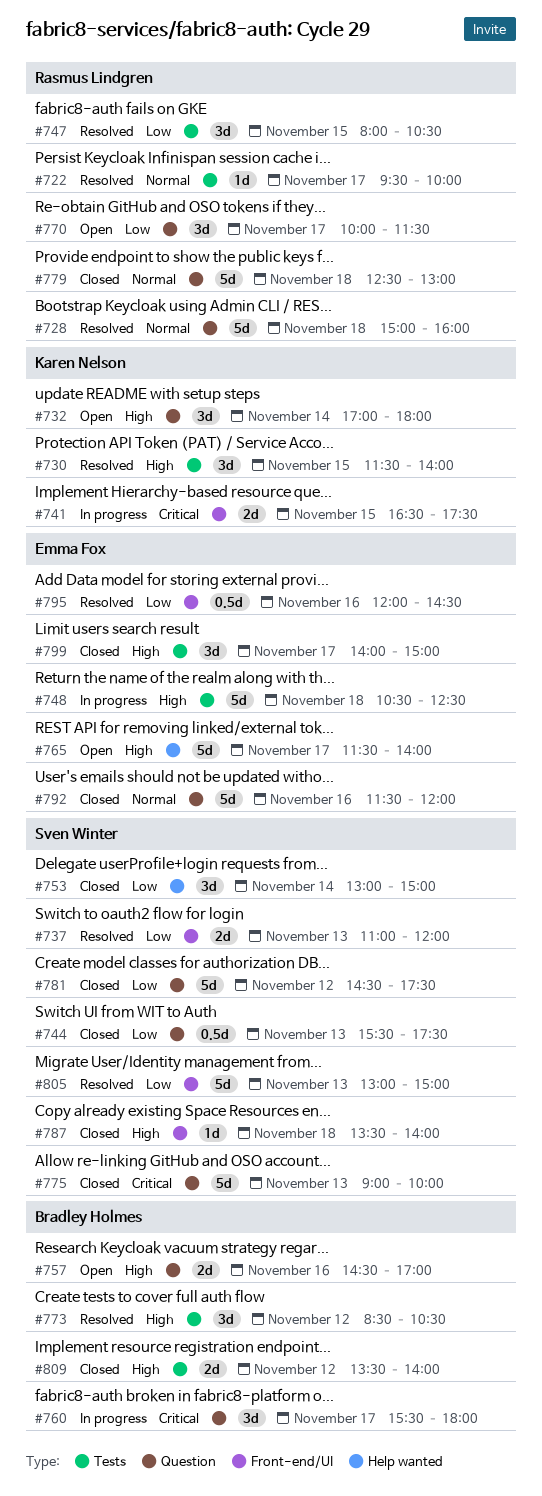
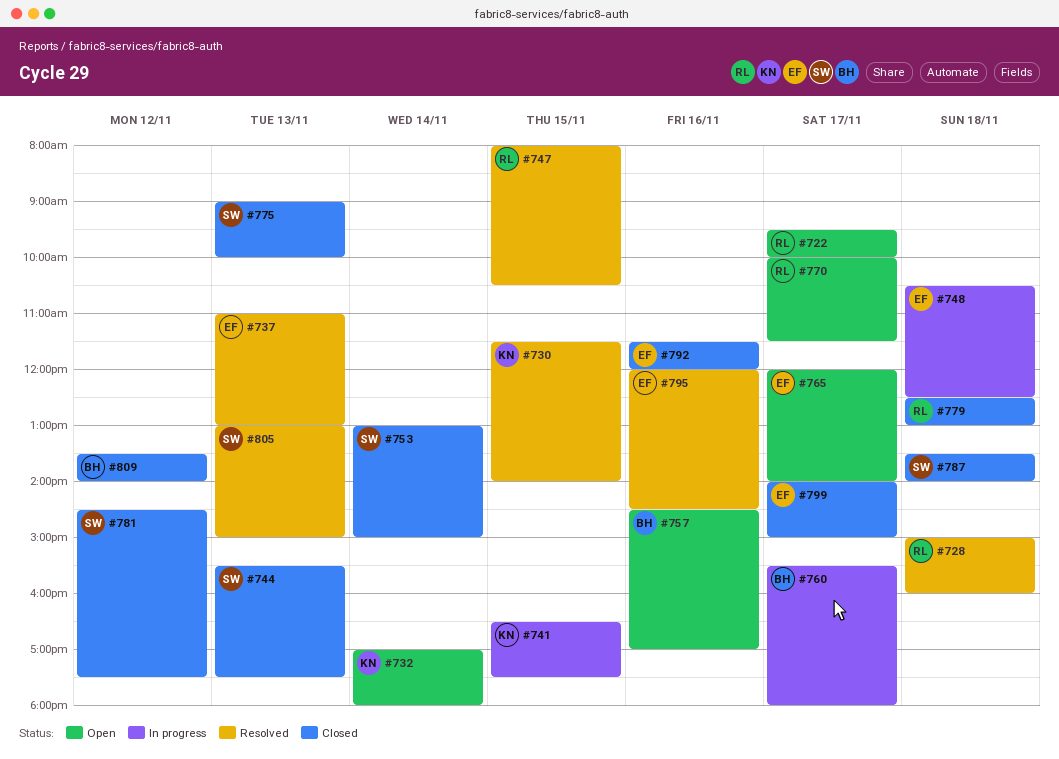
#722, status: Resolved -> Open
#737, owner: Sven Winter -> Emma Fox
#737, ends: 12:00 -> 13:00
#765, begins: 11:30 -> 12:00
#773: present -> none

